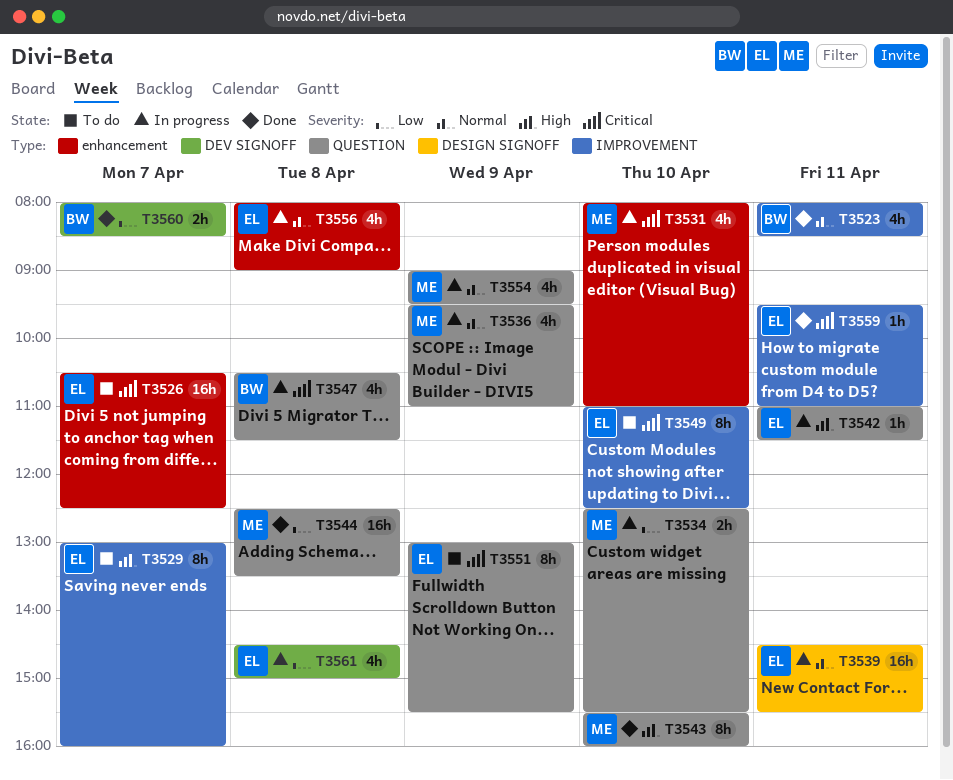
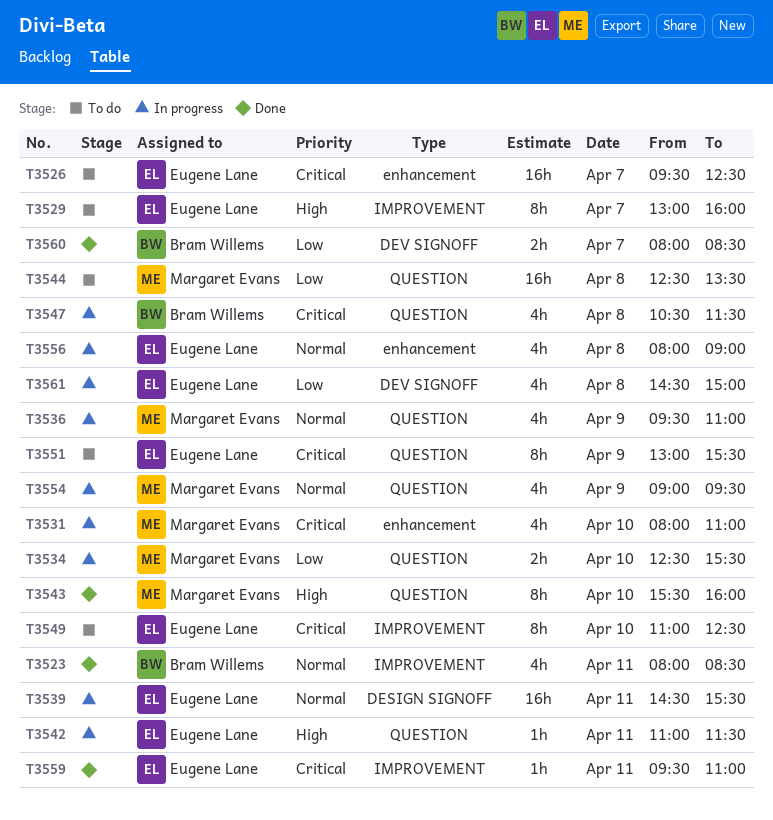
T3526, begins: 10:30 -> 09:30
T3544, status: Done -> To do

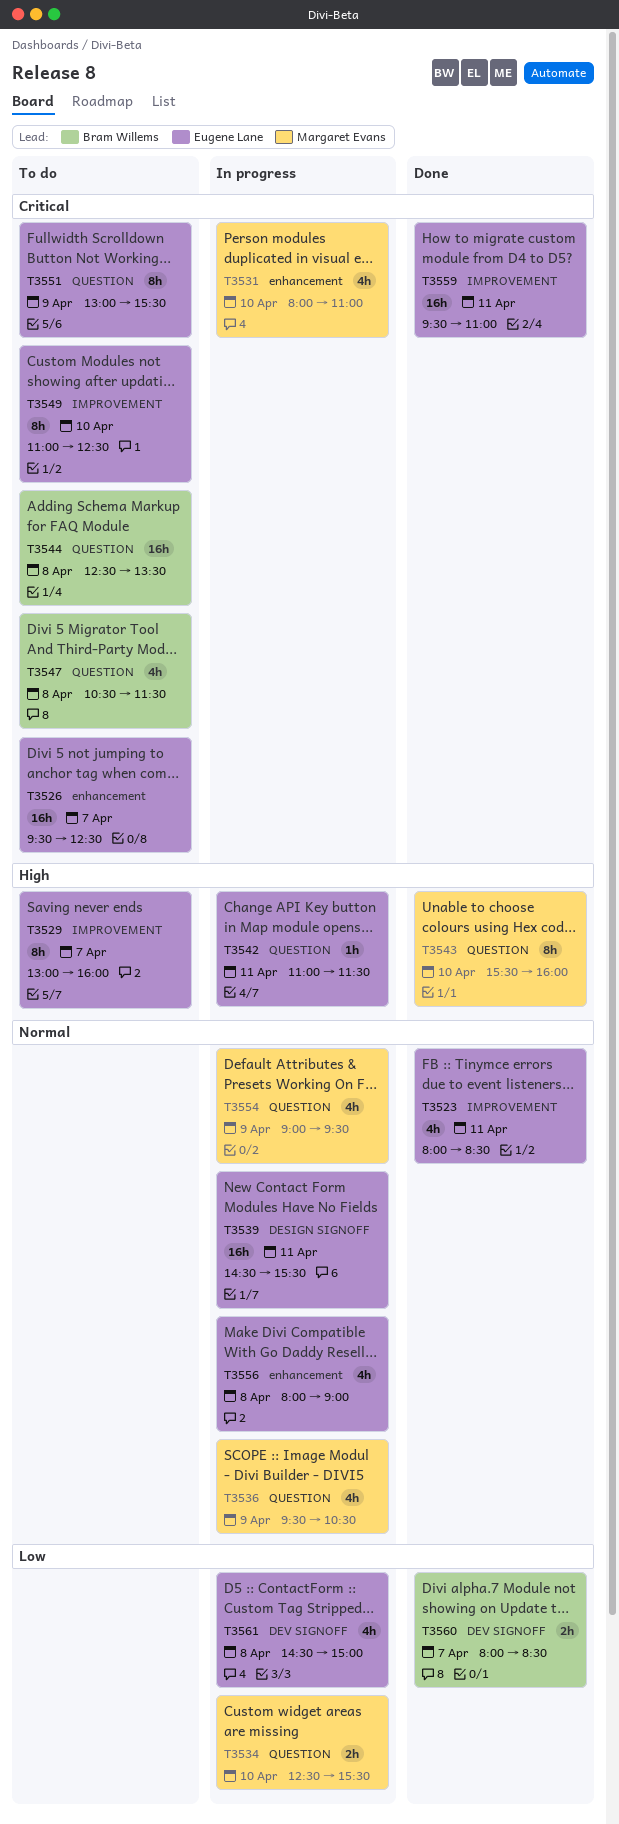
T3523, owner: Bram Willems -> Eugene Lane
T3536, ends: 11:00 -> 10:30
T3544, owner: Margaret Evans -> Bram Willems
T3544, priority: Low -> Critical
T3547, status: In progress -> To do
T3559, estimate: 1h -> 16h

